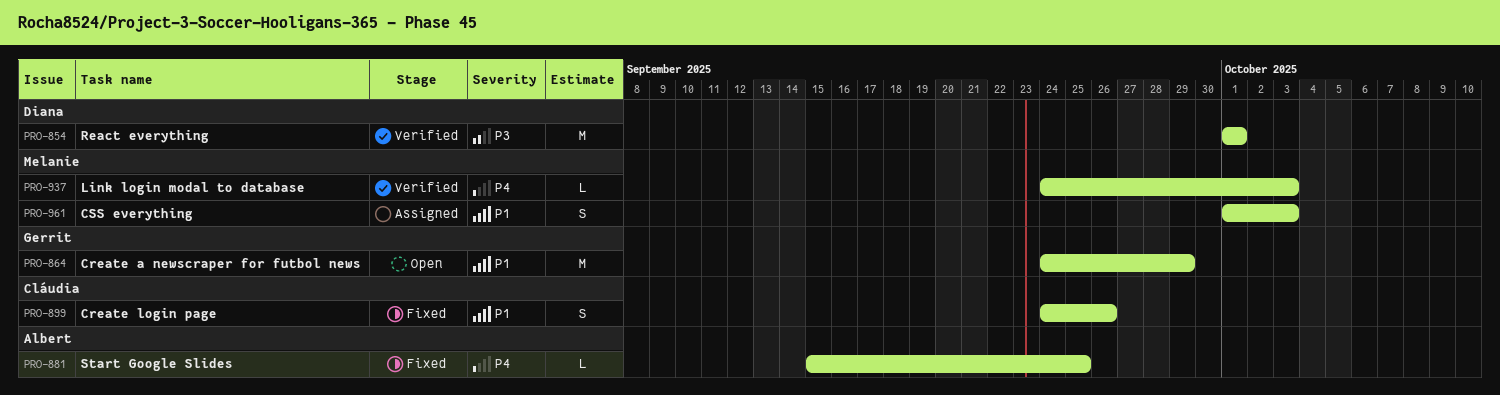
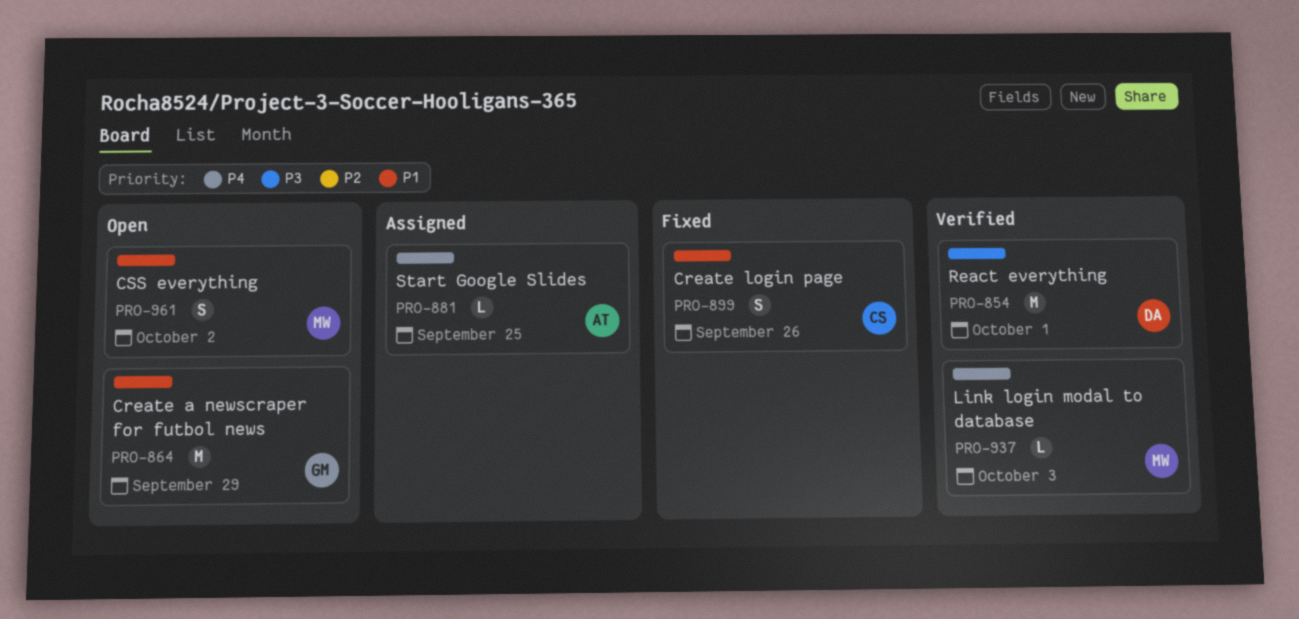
PRO-881, status: Fixed -> Assigned
PRO-961, status: Assigned -> Open
PRO-961, due: Oct 3 -> Oct 2

